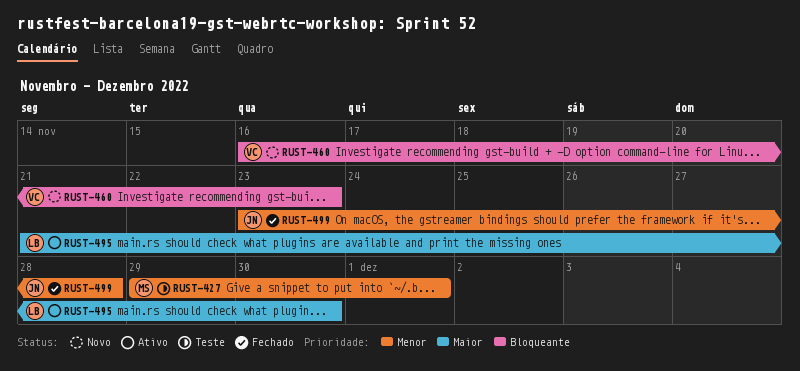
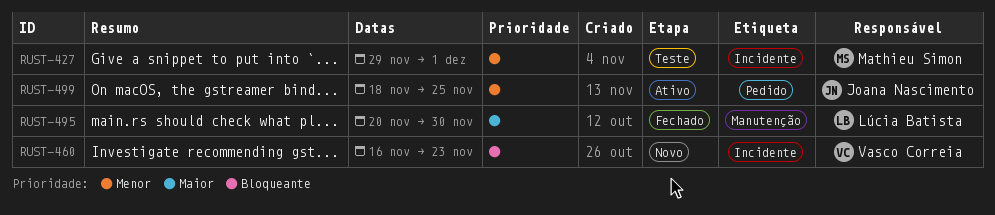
RUST-495, status: Ativo -> Fechado
RUST-495, start: Nov 21 -> Nov 20
RUST-499, status: Fechado -> Ativo
RUST-499, start: Nov 23 -> Nov 18
RUST-499, due: Nov 28 -> Nov 25

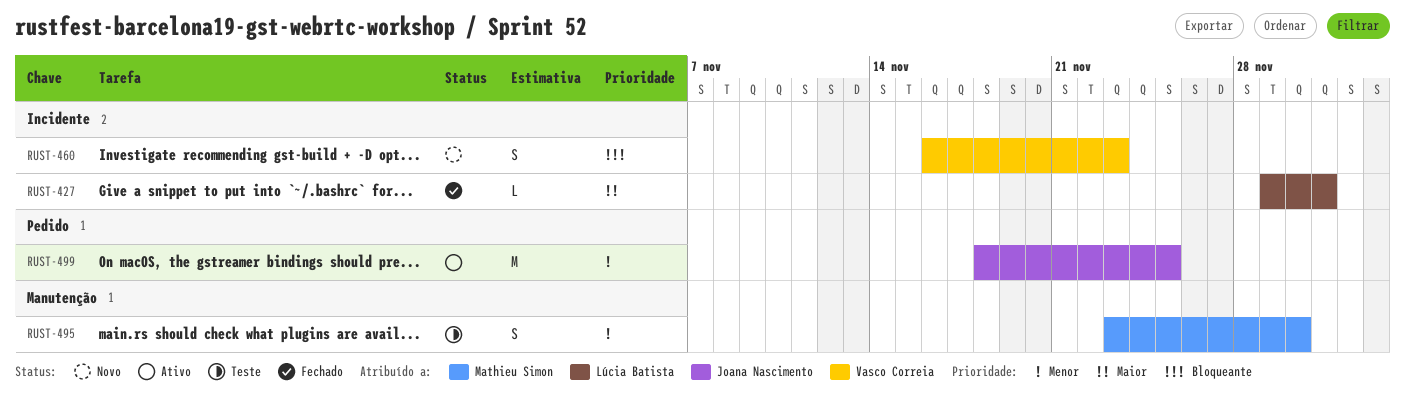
RUST-427, status: Teste -> Fechado
RUST-427, owner: Mathieu Simon -> Lúcia Batista
RUST-427, priority: Menor -> Maior
RUST-495, status: Fechado -> Teste
RUST-495, owner: Lúcia Batista -> Mathieu Simon
RUST-495, priority: Maior -> Menor
RUST-495, start: Nov 20 -> Nov 23

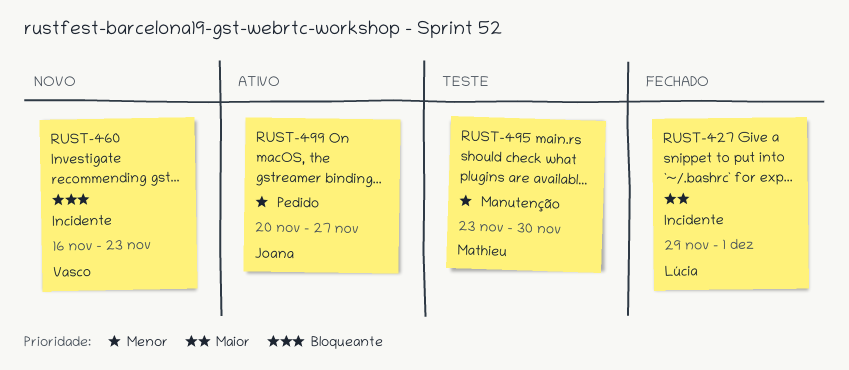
RUST-499, start: Nov 18 -> Nov 20
RUST-499, due: Nov 25 -> Nov 27

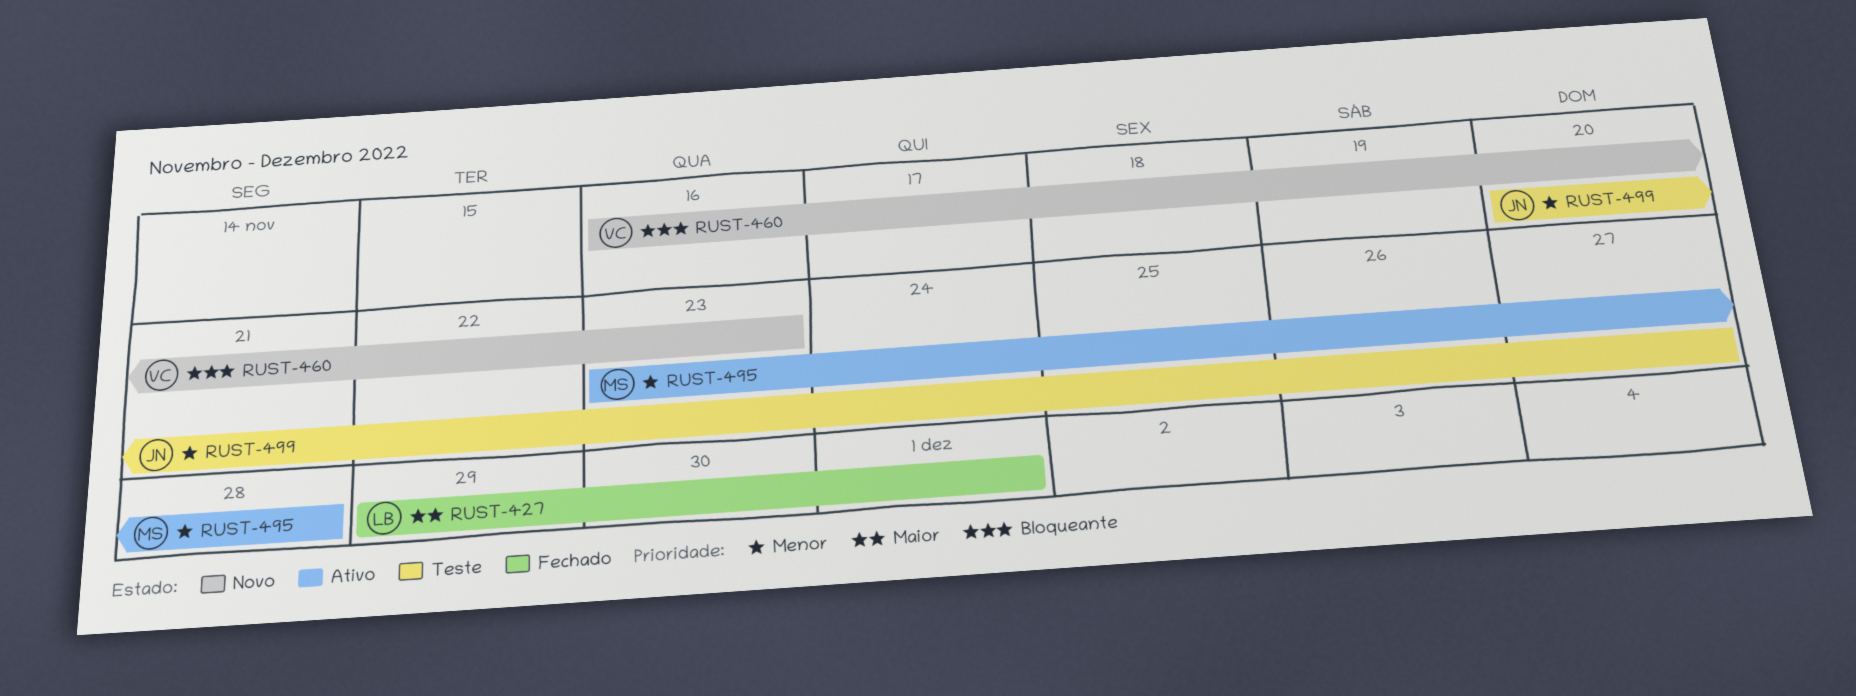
RUST-495, status: Teste -> Ativo
RUST-495, due: Nov 30 -> Nov 28
RUST-499, status: Ativo -> Teste

